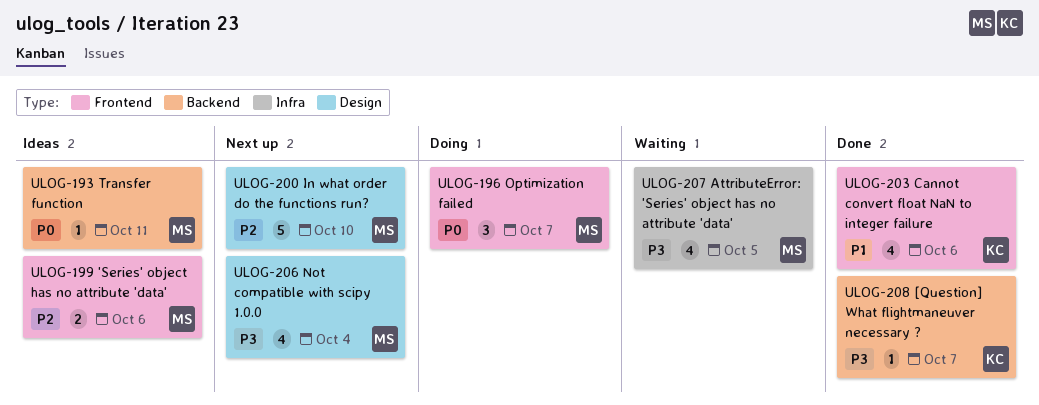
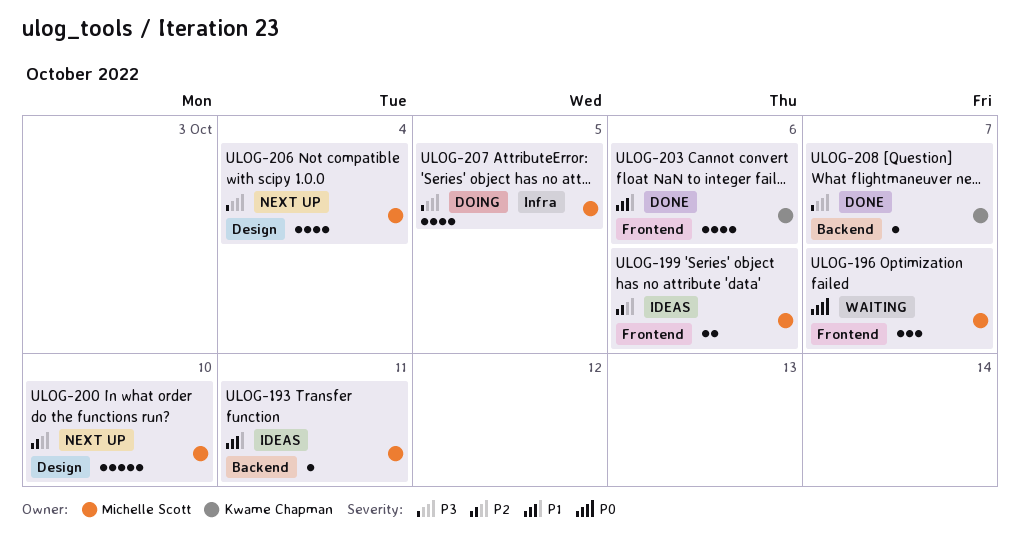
ULOG-193, priority: P0 -> P1
ULOG-196, status: Doing -> Waiting
ULOG-207, status: Waiting -> Doing

